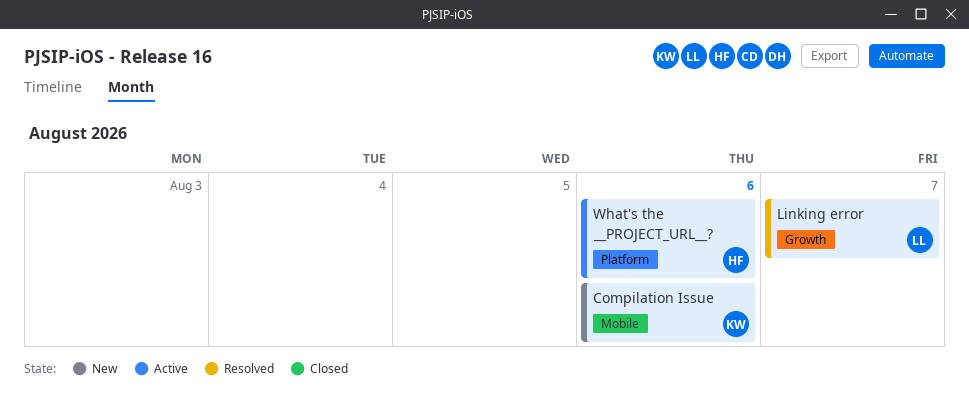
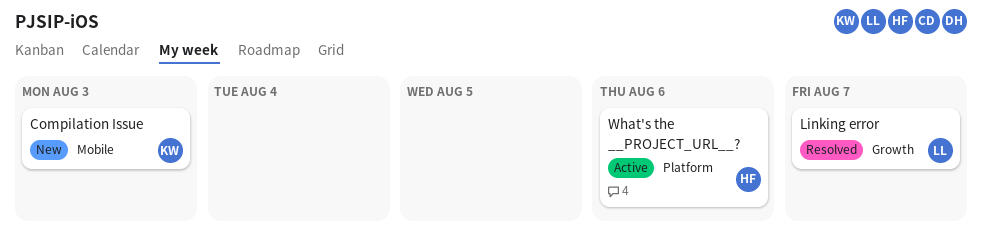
Compilation Issue, due: Aug 6 -> Aug 3

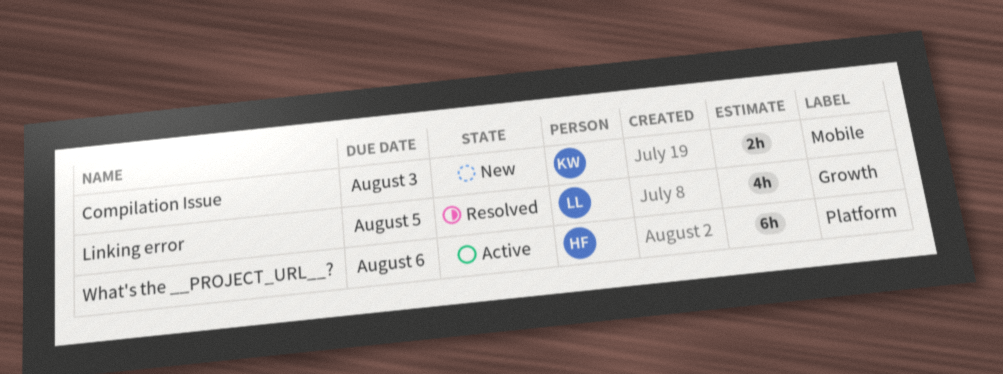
Linking error, due: Aug 7 -> Aug 5

